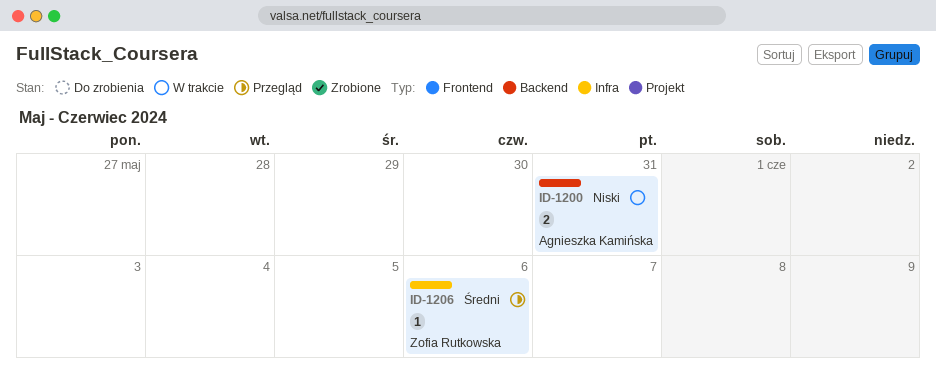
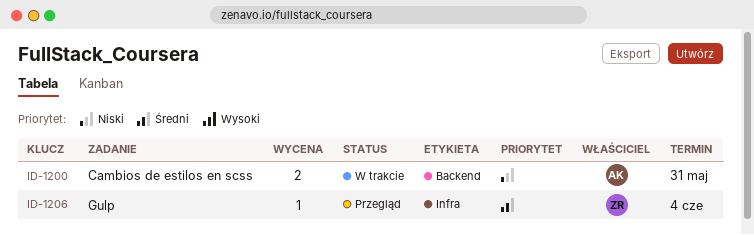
ID-1206, due: Jun 6 -> Jun 4

